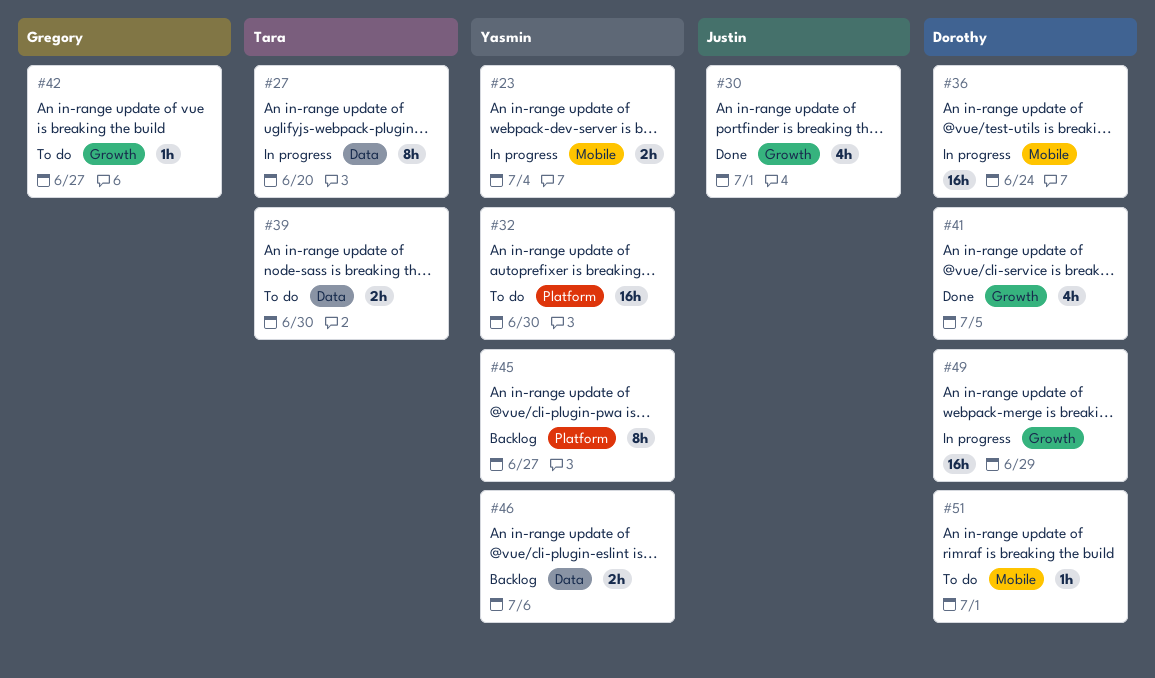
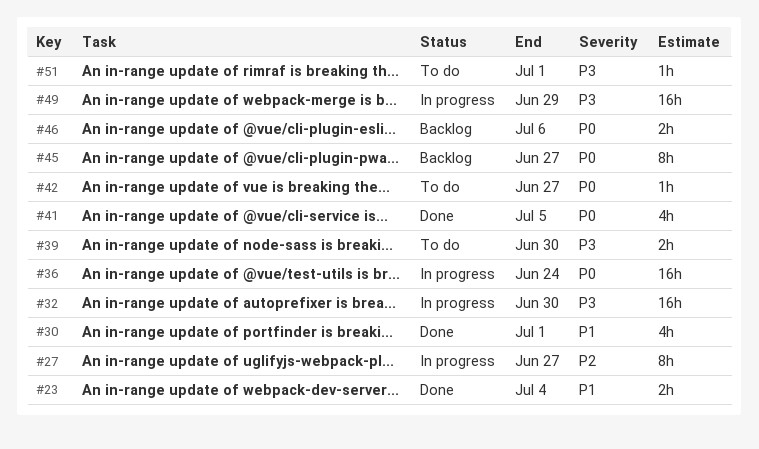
#23, status: In progress -> Done
#27, due: Jun 20 -> Jun 27
#32, status: To do -> In progress

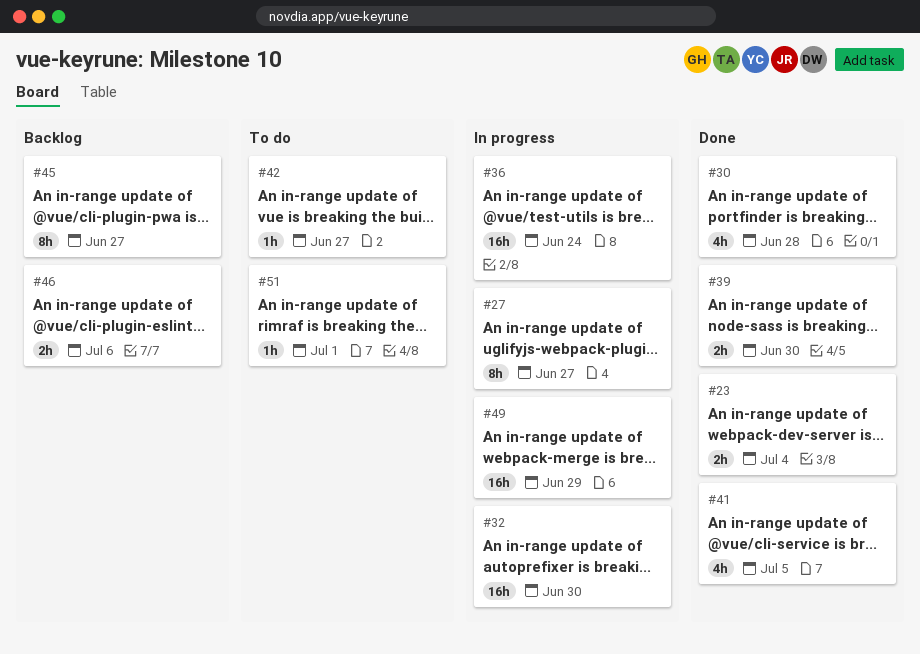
#30, due: Jul 1 -> Jun 28
#39, status: To do -> Done

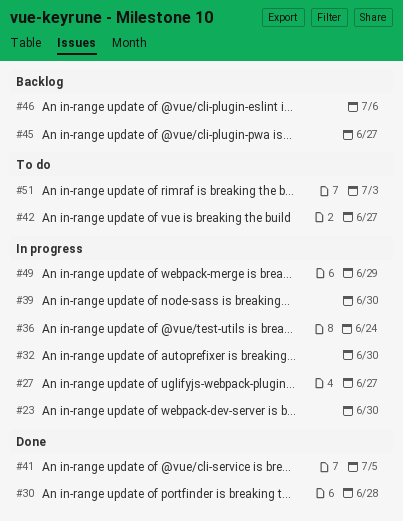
#23, status: Done -> In progress
#23, due: Jul 4 -> Jun 30
#39, status: Done -> In progress
#51, due: Jul 1 -> Jul 3

